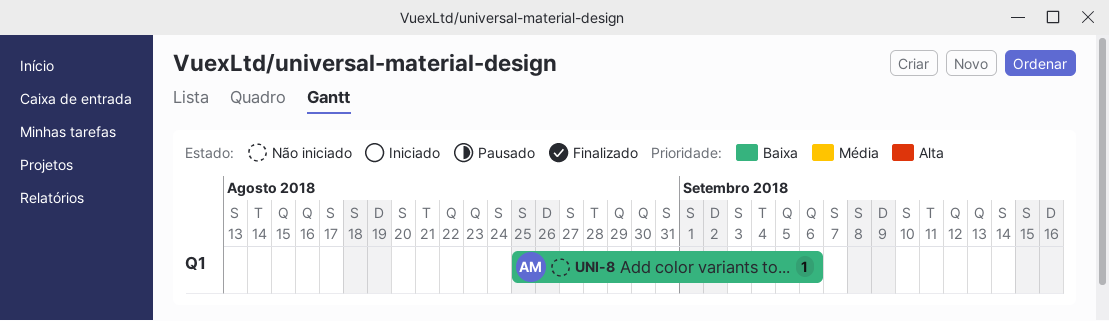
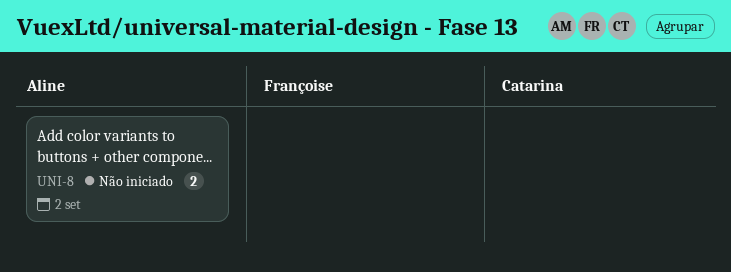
UNI-8, estimate: 1 -> 2
UNI-8, due: Sep 6 -> Sep 2

